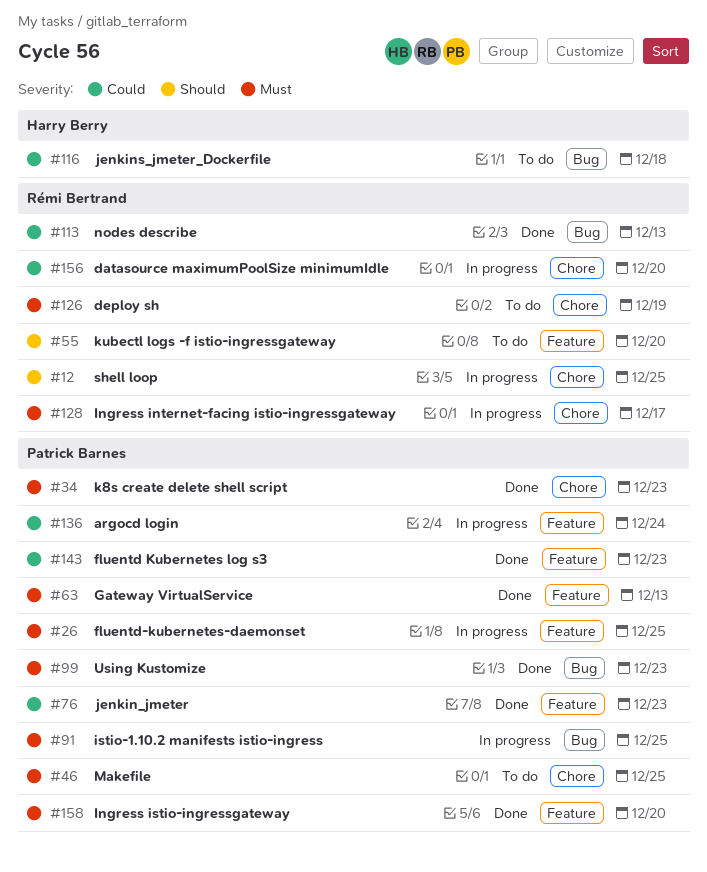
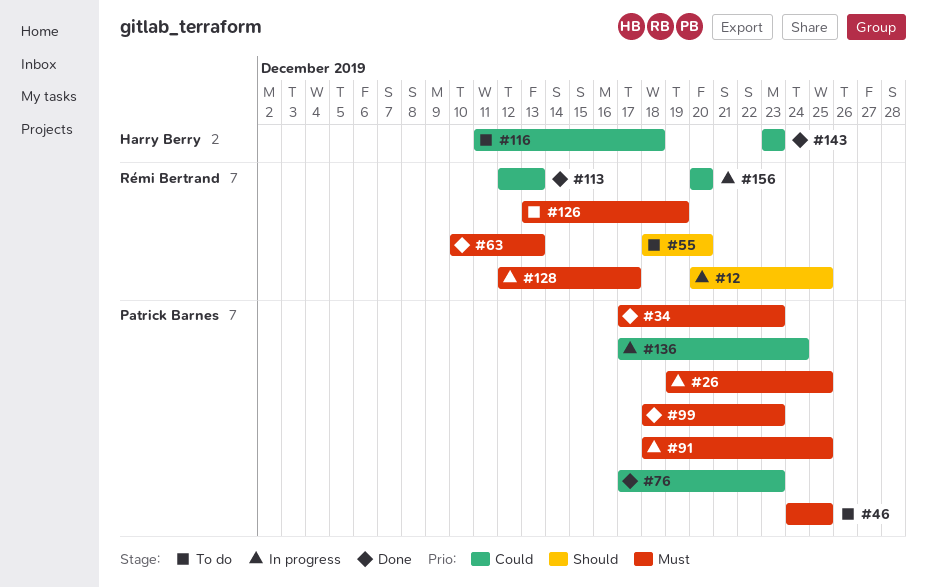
#63, owner: Patrick Barnes -> Rémi Bertrand
#143, owner: Patrick Barnes -> Harry Berry
#158: present -> none

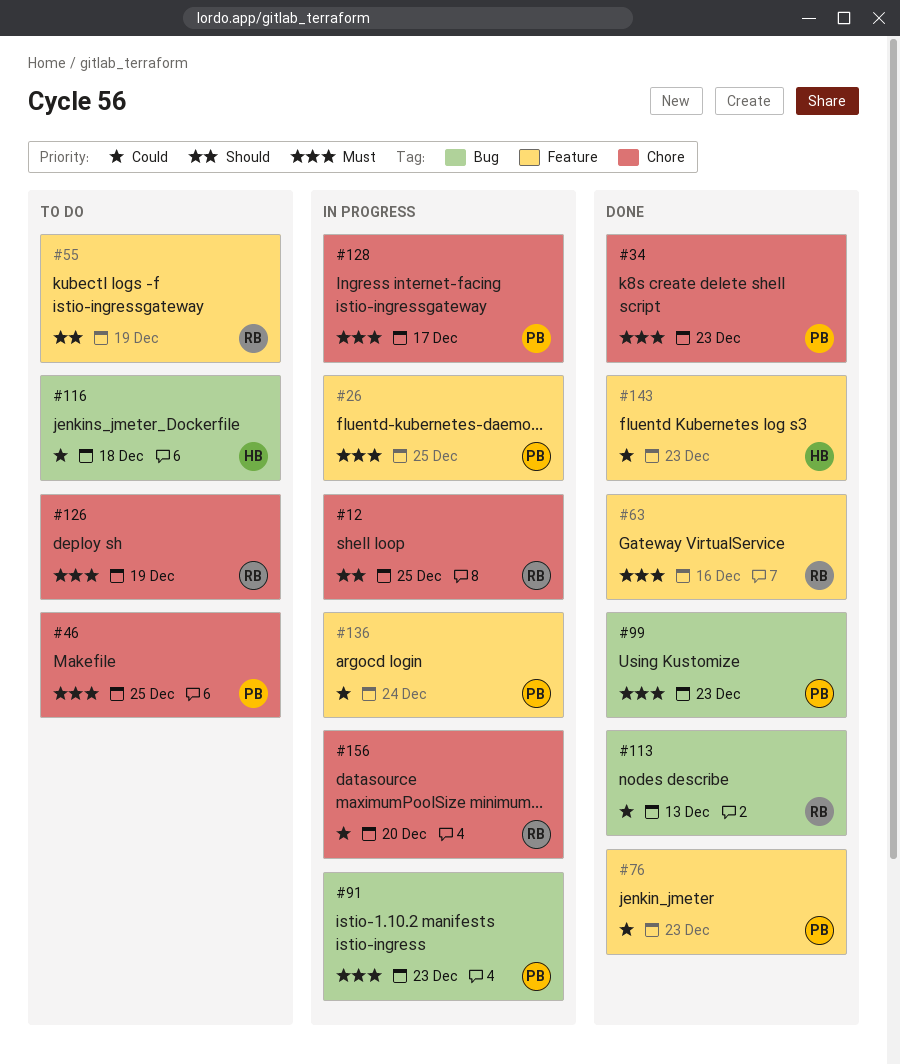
#55, due: Dec 20 -> Dec 19
#63, due: Dec 13 -> Dec 16
#91, due: Dec 25 -> Dec 23
#128, owner: Rémi Bertrand -> Patrick Barnes

